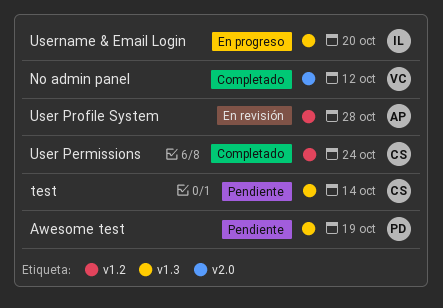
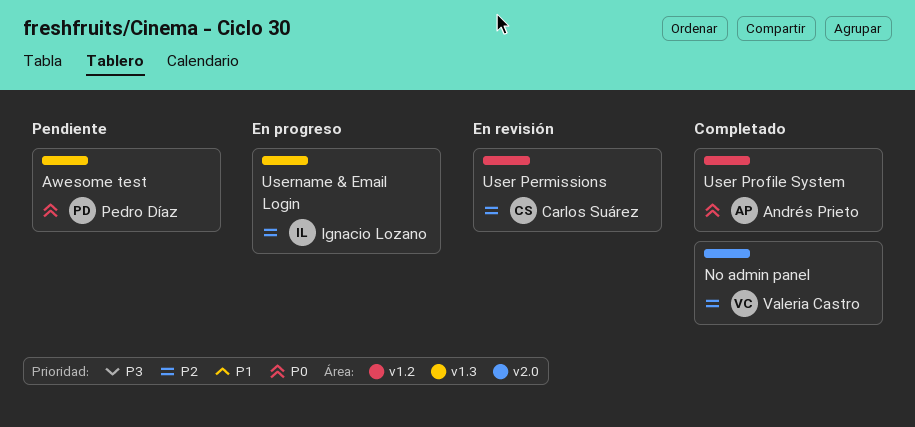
test: present -> none
User Permissions, status: Completado -> En revisión
User Profile System, status: En revisión -> Completado

